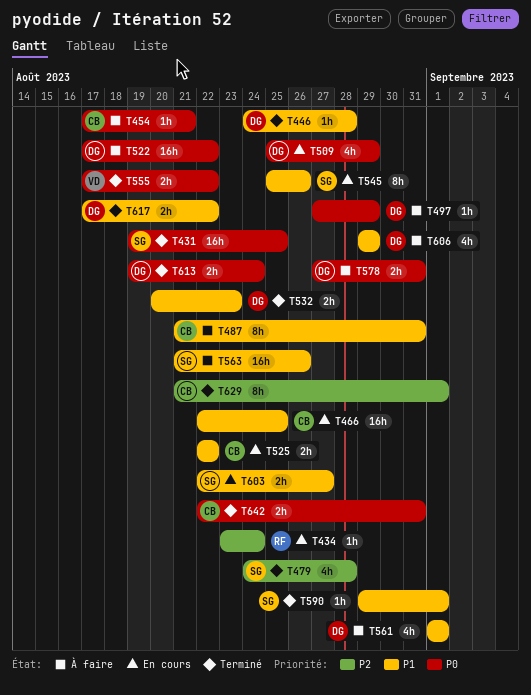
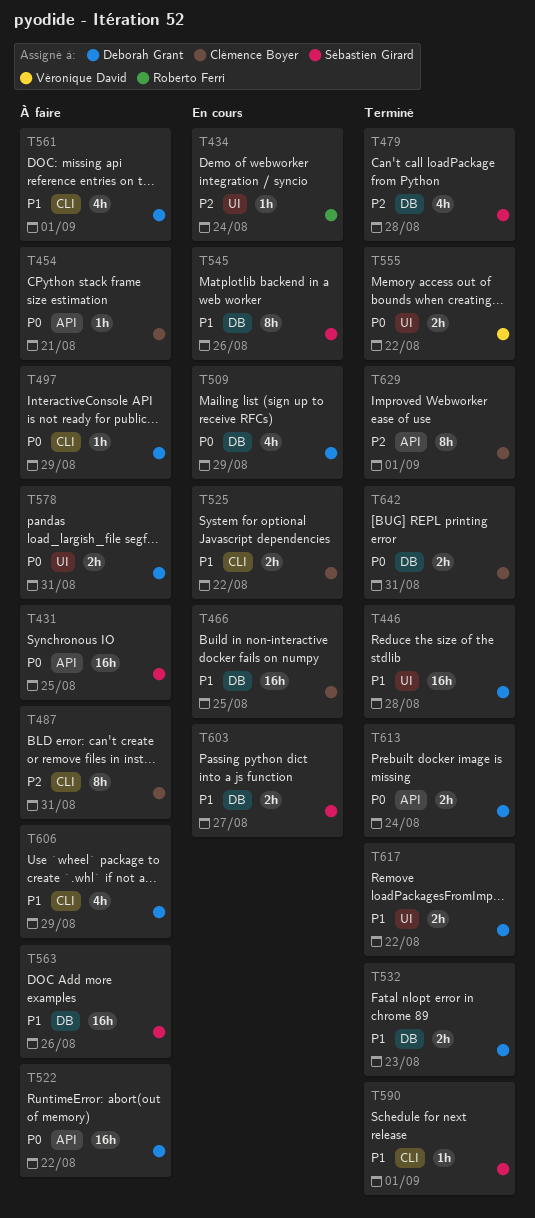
T431, status: Terminé -> À faire
T446, estimate: 1h -> 16h
T487, priority: P1 -> P2

